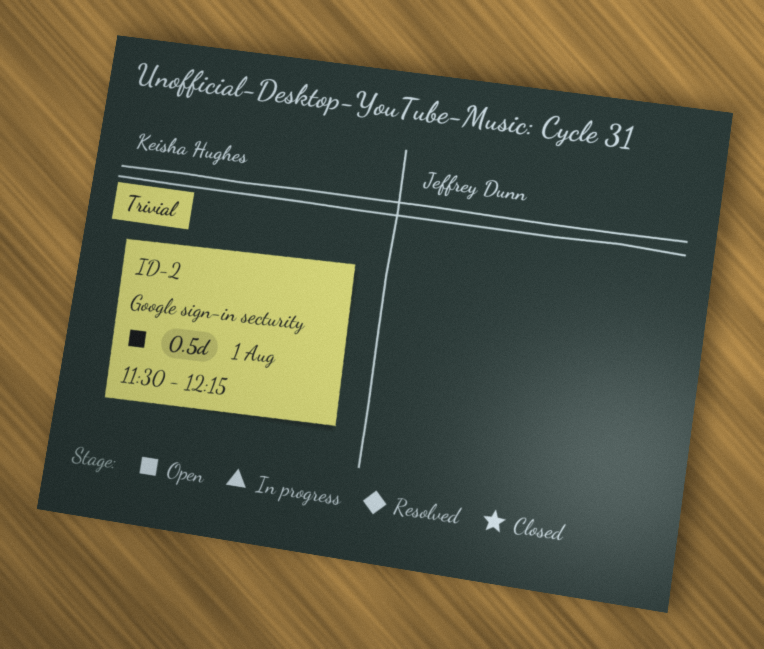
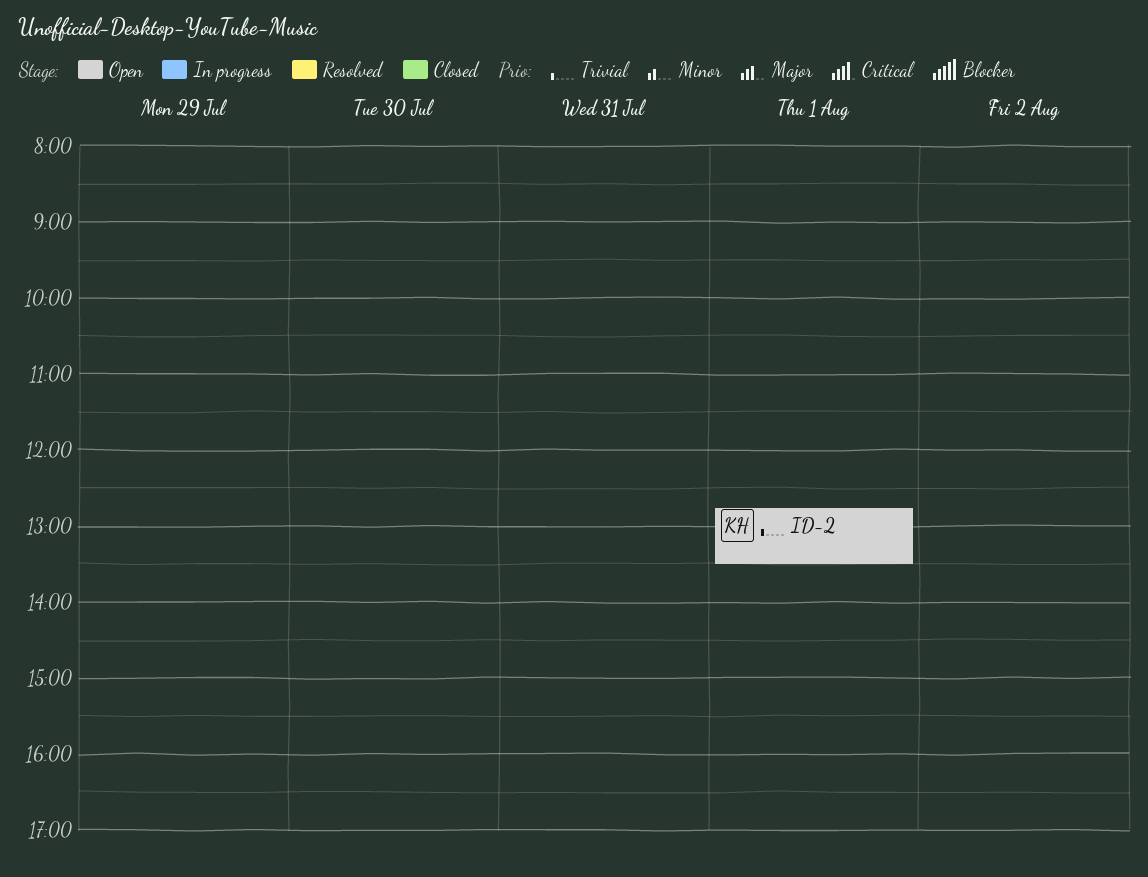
ID-2, begins: 11:30 -> 12:45
ID-2, ends: 12:15 -> 13:30

